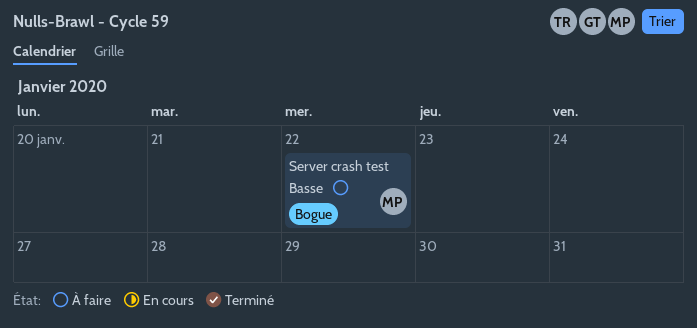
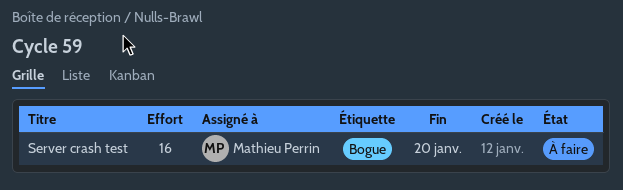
Server crash test, due: Jan 22 -> Jan 20

